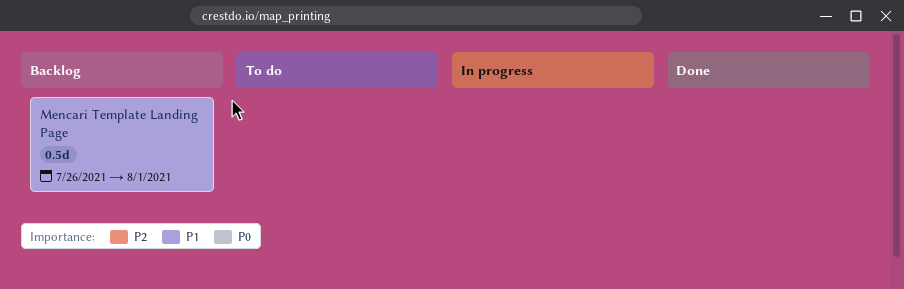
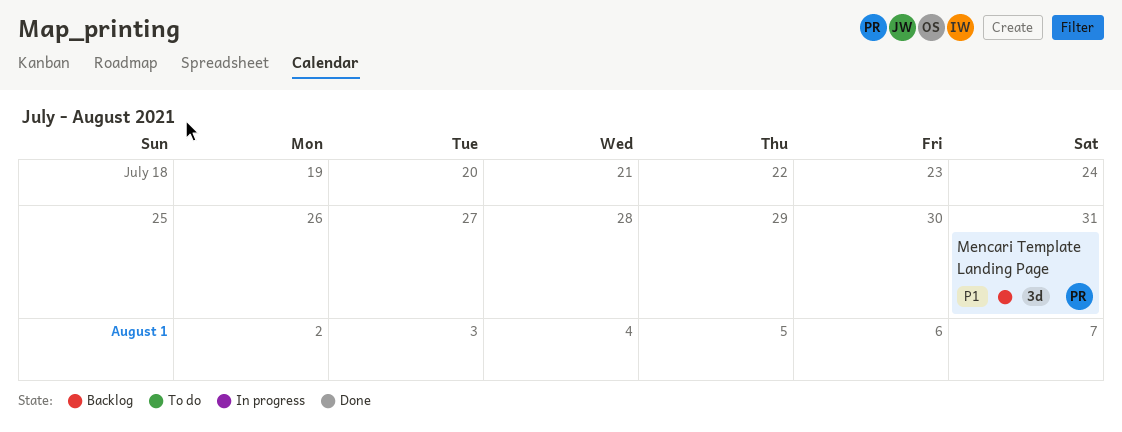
Mencari Template Landing Page, estimate: 0.5d -> 3d
Mencari Template Landing Page, due: Aug 1 -> Jul 31

